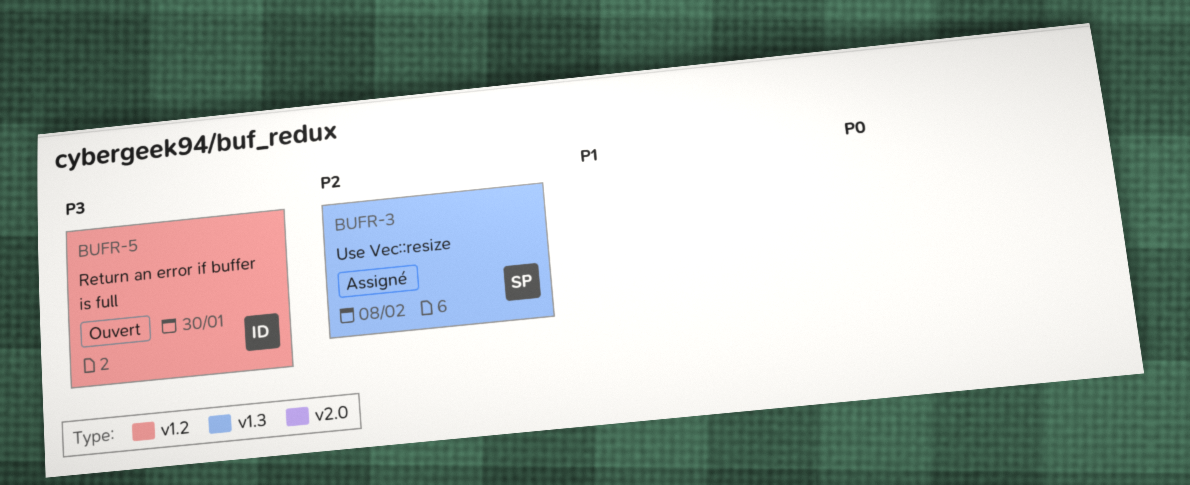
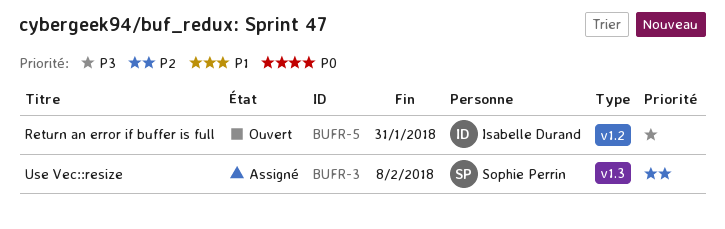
BUFR-5, due: Jan 30 -> Jan 31

